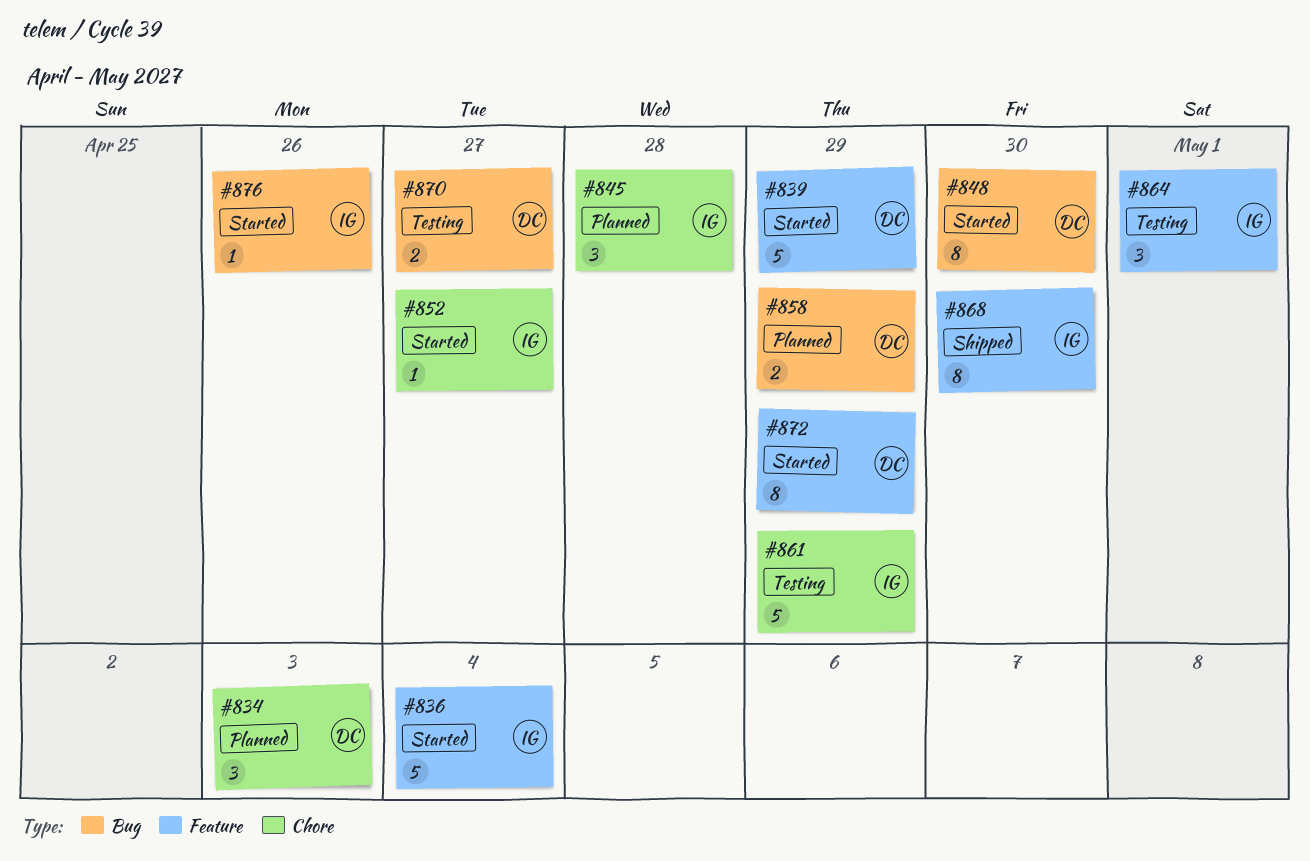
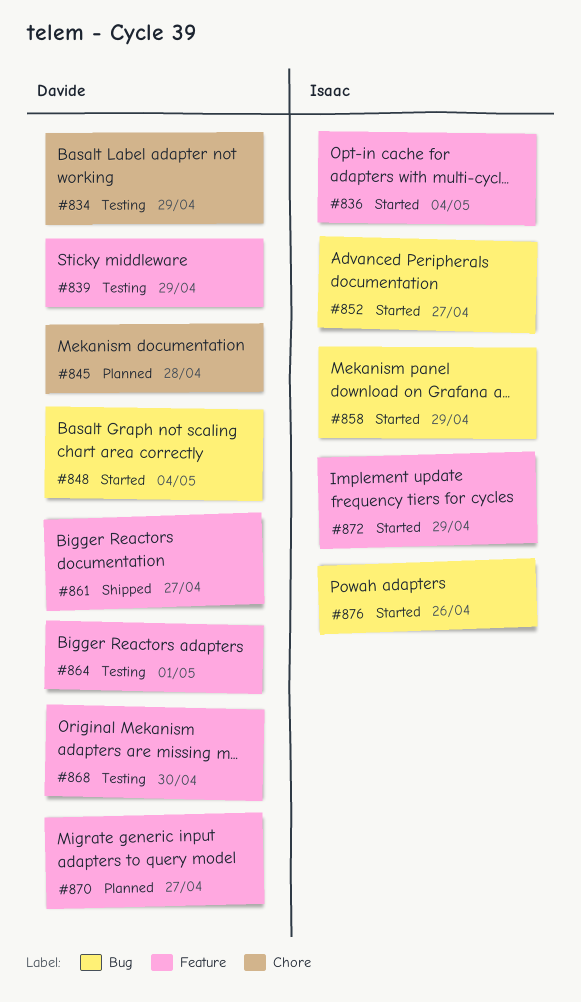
#834, status: Planned -> Testing
#834, due: May 3 -> Apr 29
#839, status: Started -> Testing
#845, owner: Isaac -> Davide
#848, due: Apr 30 -> May 4
#852, label: Chore -> Bug
#858, status: Planned -> Started
#858, owner: Davide -> Isaac
#861, status: Testing -> Shipped
#861, owner: Isaac -> Davide
#861, label: Chore -> Feature
#861, due: Apr 29 -> Apr 27
#864, owner: Isaac -> Davide
#868, status: Shipped -> Testing
#868, owner: Isaac -> Davide
#870, status: Testing -> Planned
#870, label: Bug -> Feature
#872, owner: Davide -> Isaac

